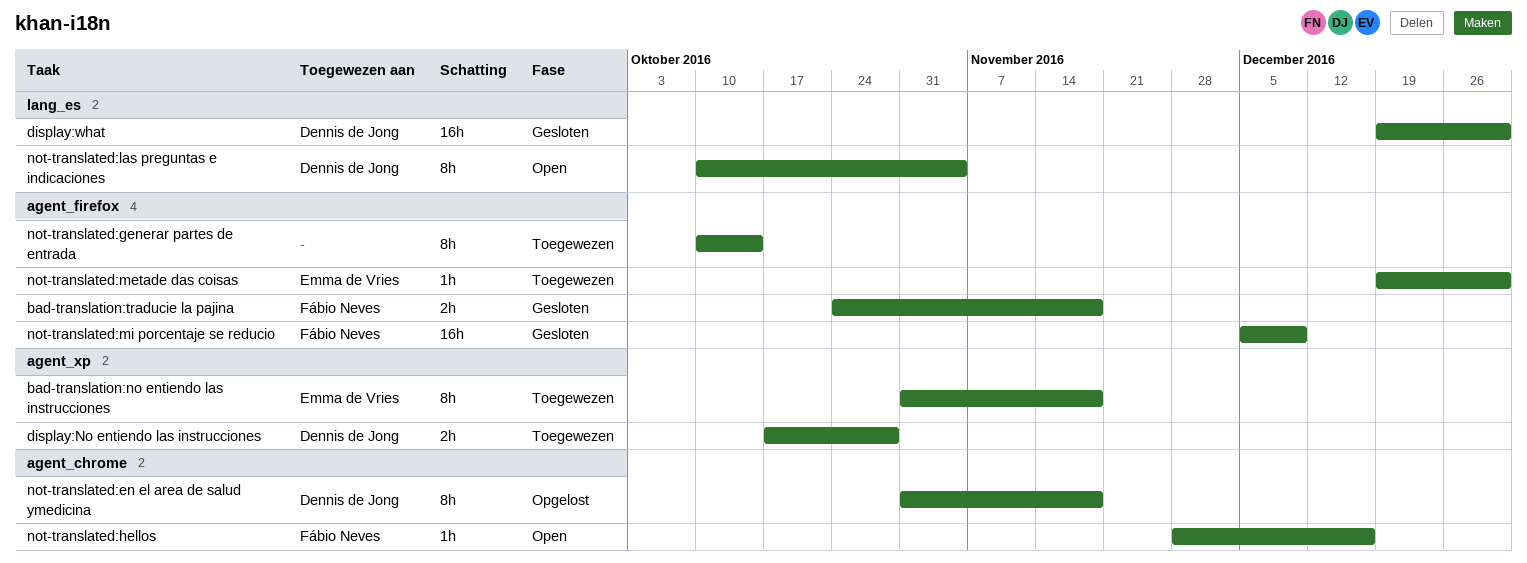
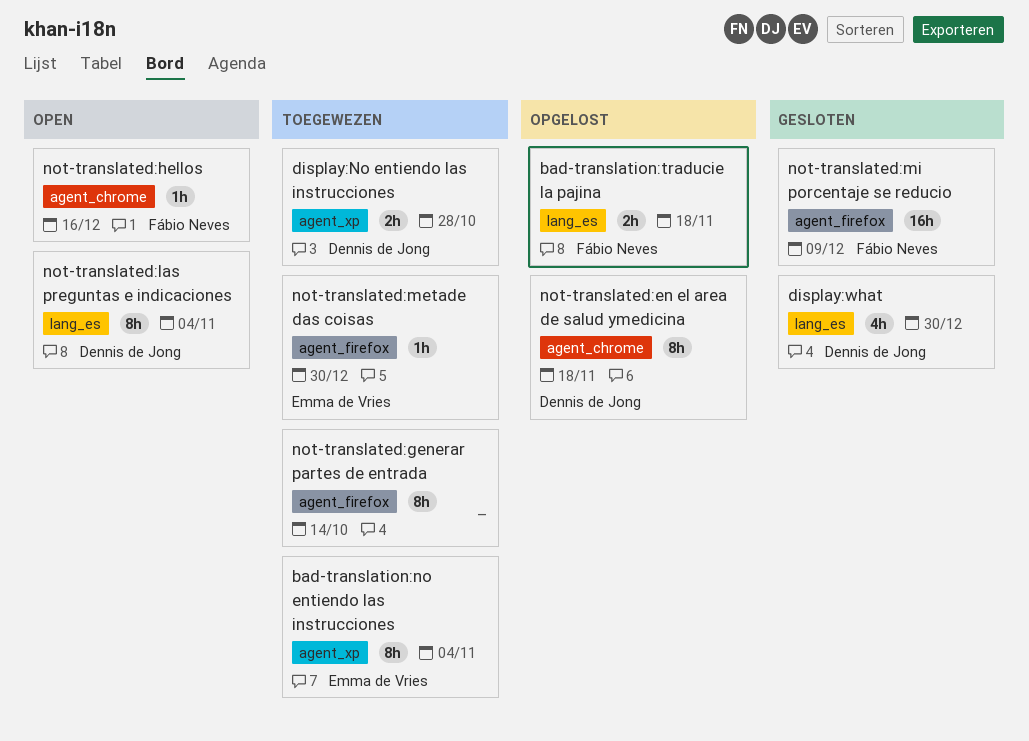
bad-translation:no entiendo las instrucciones, due: Nov 18 -> Nov 4
bad-translation:traducie la pajina, status: Gesloten -> Opgelost
bad-translation:traducie la pajina, label: agent_firefox -> lang_es
display:what, estimate: 16h -> 4h

